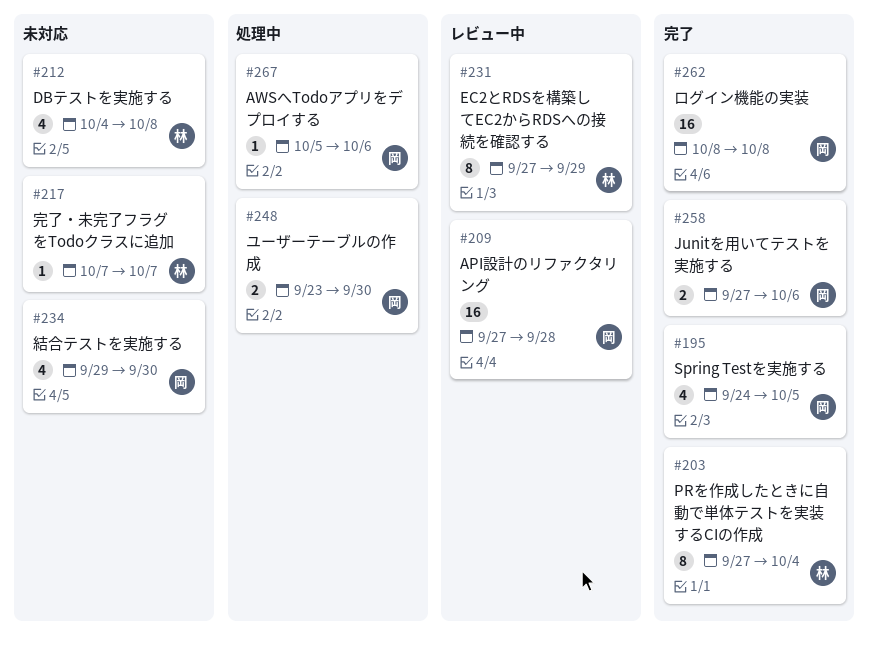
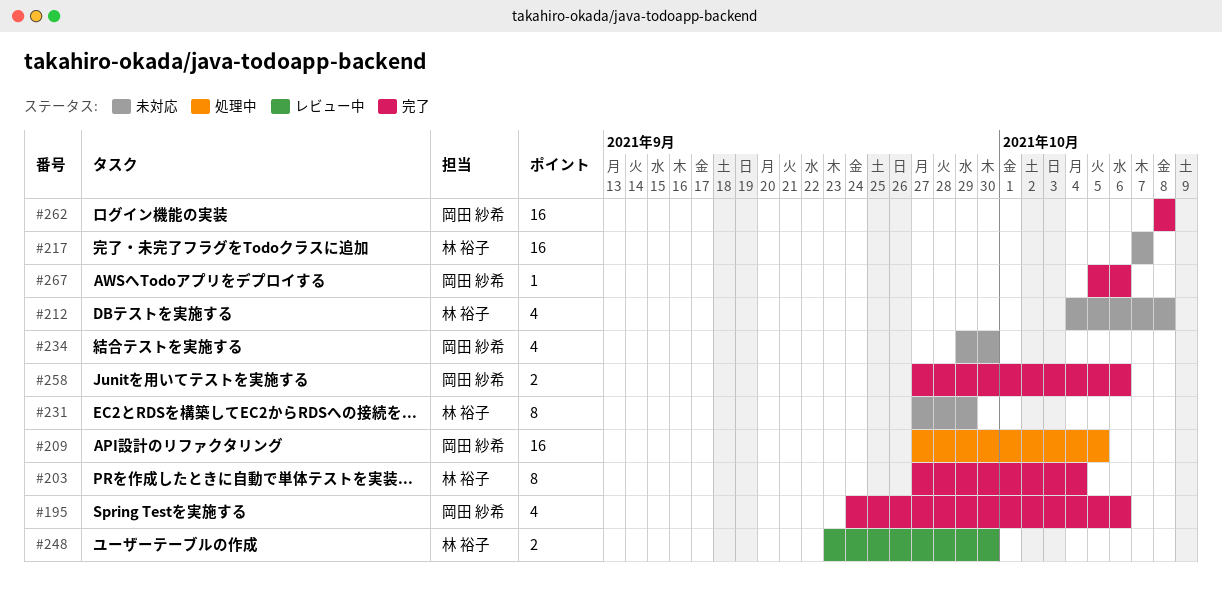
#195, due: Oct 5 -> Oct 6
#209, status: レビュー中 -> 処理中
#209, due: Sep 28 -> Oct 5
#217, estimate: 1 -> 16
#231, status: レビュー中 -> 未対応
#248, status: 処理中 -> レビュー中
#248, owner: 岡田 紗希 -> 林 裕子
#267, status: 処理中 -> 完了

